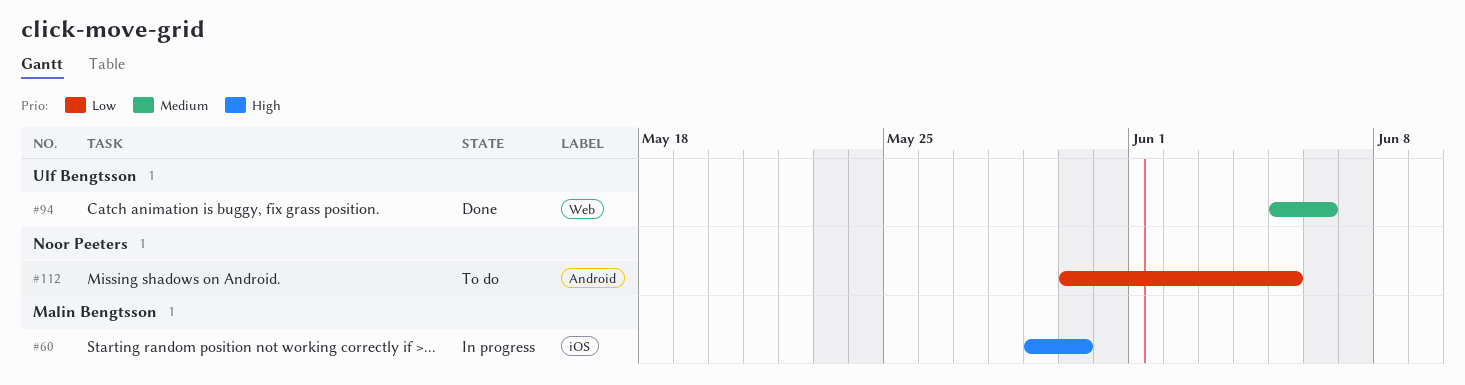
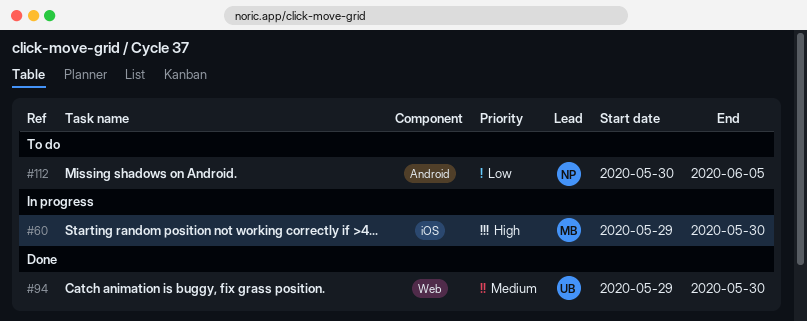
#94, start: Jun 5 -> May 29
#94, due: Jun 6 -> May 30

